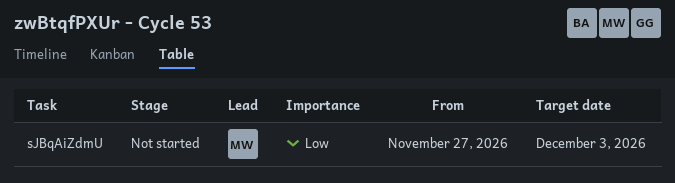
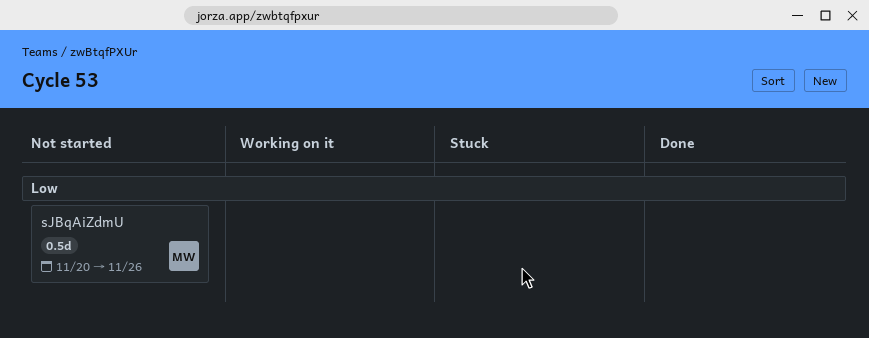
sJBqAiZdmU, start: Nov 27 -> Nov 20
sJBqAiZdmU, due: Dec 3 -> Nov 26

